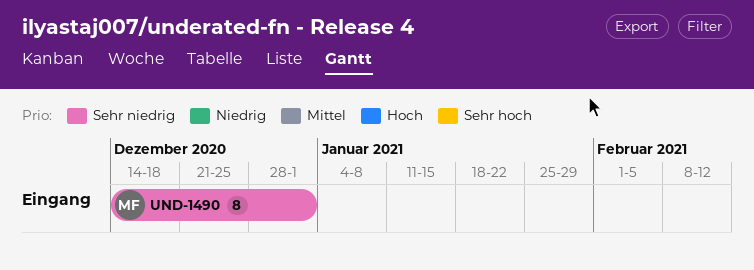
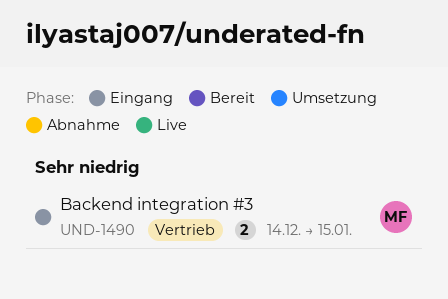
UND-1490, estimate: 8 -> 2
UND-1490, due: Jan 1 -> Jan 15

